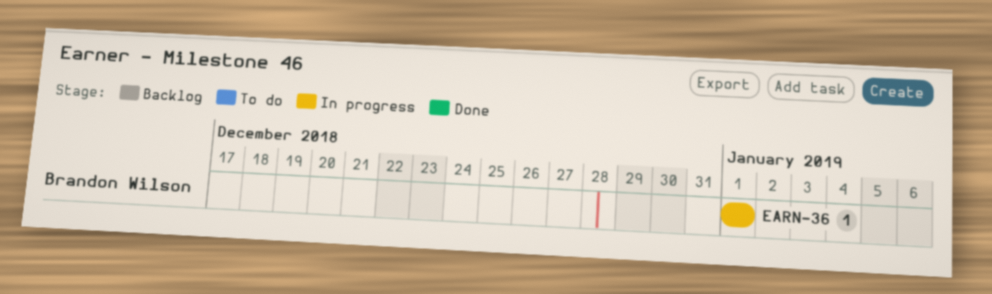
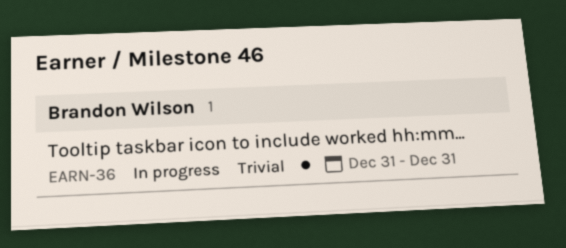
EARN-36, start: Jan 1 -> Dec 31
EARN-36, due: Jan 1 -> Dec 31

